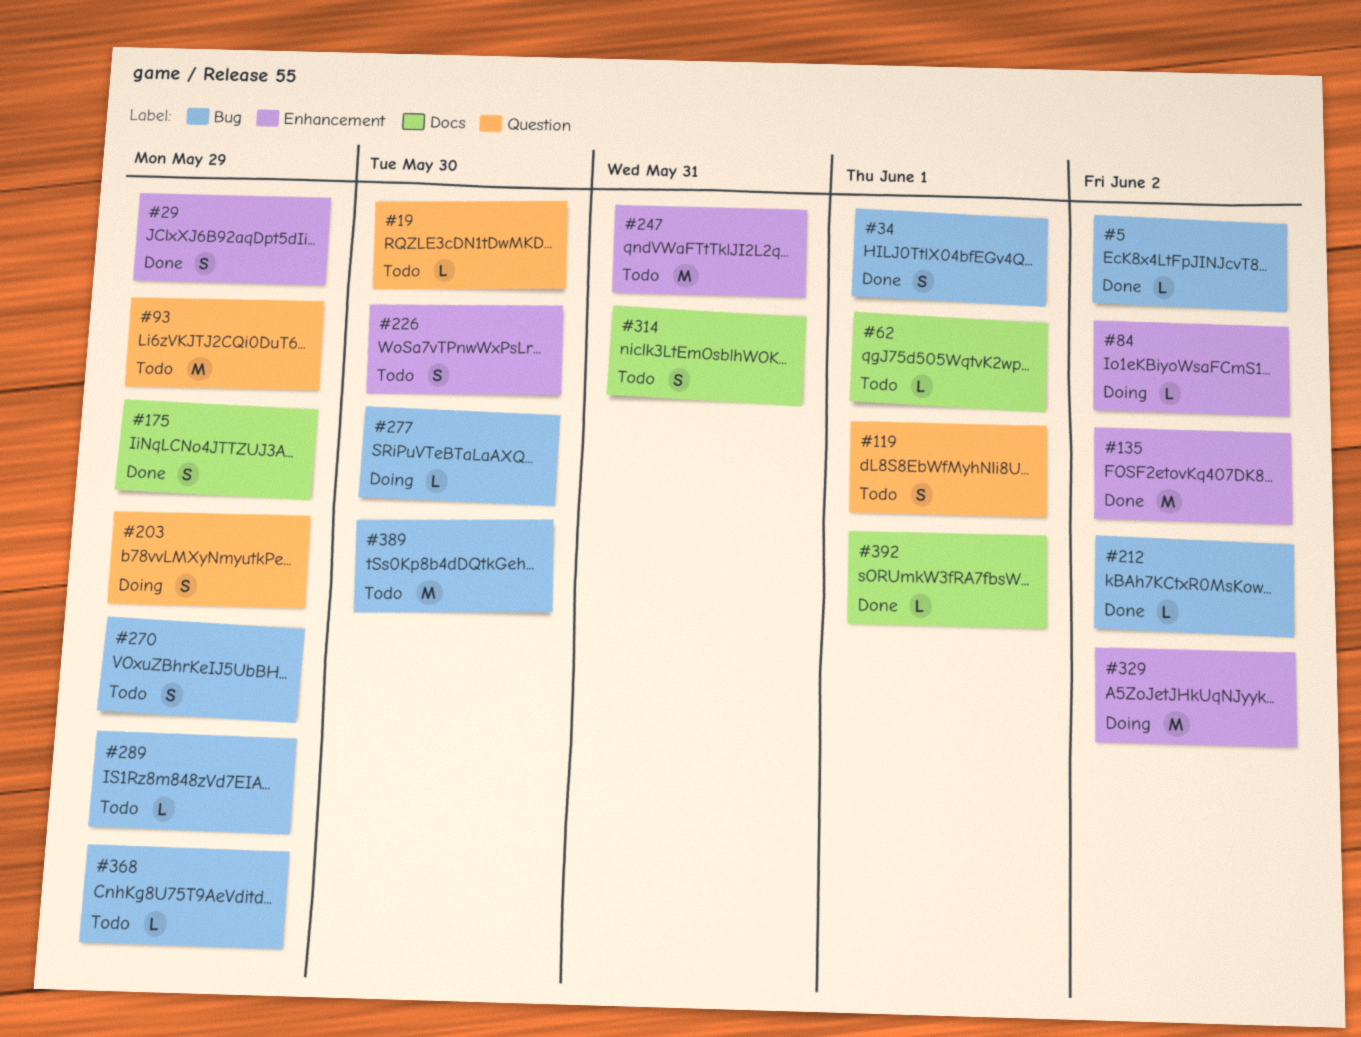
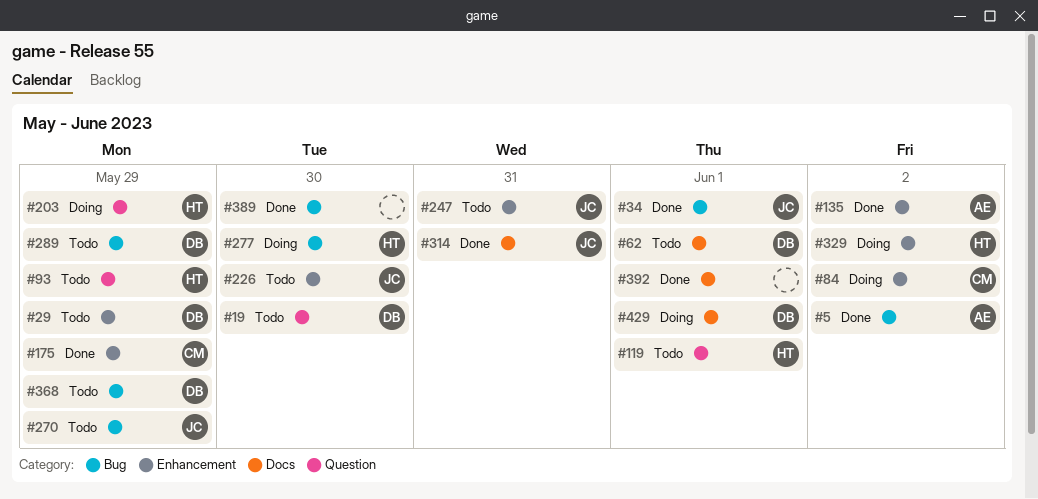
#29, status: Done -> Todo
#175, label: Docs -> Enhancement
#212: present -> none
#314, status: Todo -> Done
#389, status: Todo -> Done
#429: none -> present

